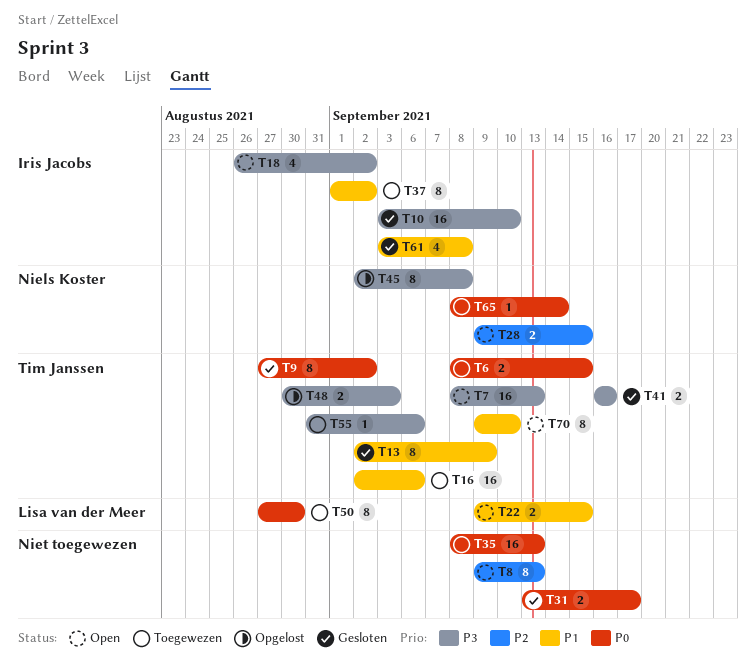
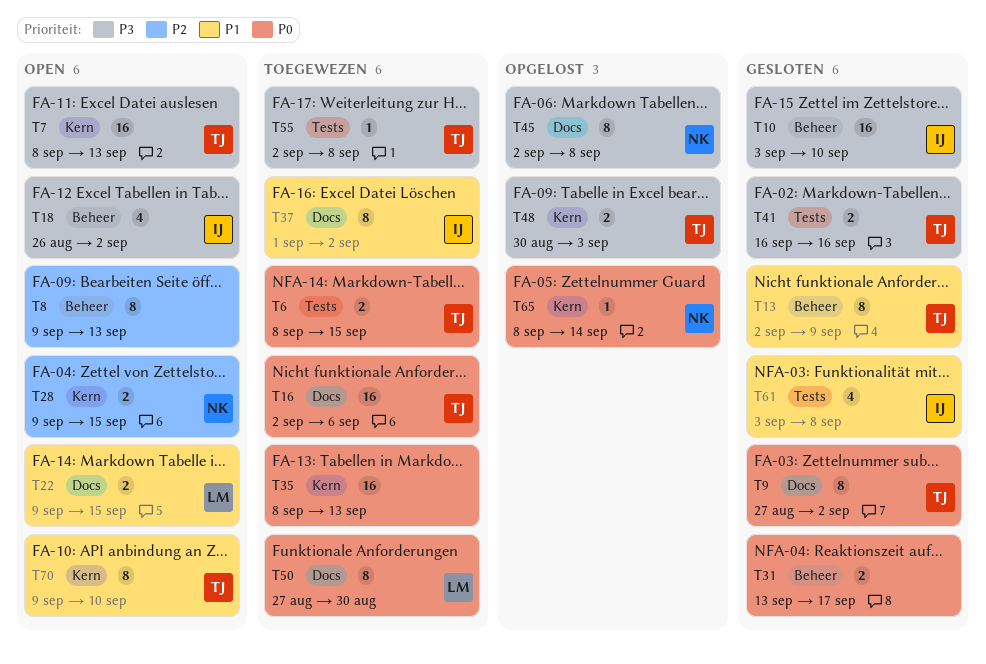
T16, priority: P1 -> P0
T55, start: Aug 31 -> Sep 2
T55, due: Sep 6 -> Sep 8
T65, status: Toegewezen -> Opgelost

